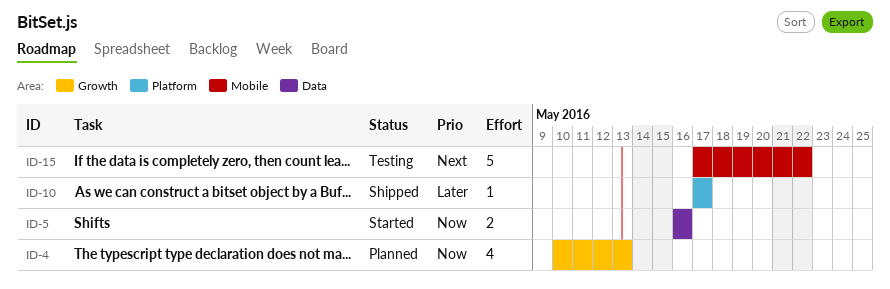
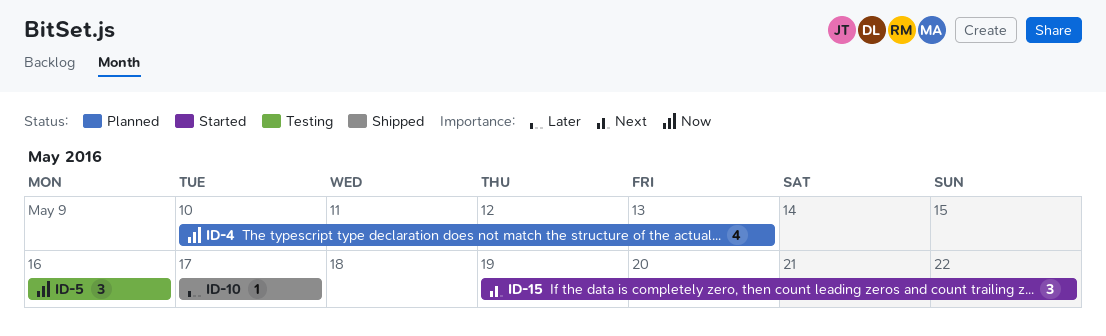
ID-5, status: Started -> Testing
ID-5, estimate: 2 -> 3
ID-15, status: Testing -> Started
ID-15, estimate: 5 -> 3
ID-15, start: May 17 -> May 19

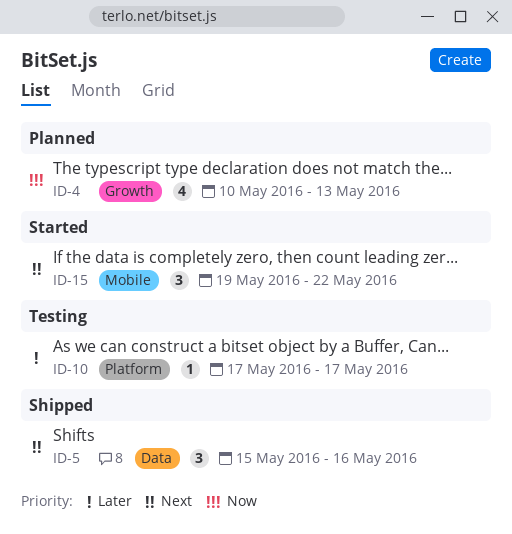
ID-5, status: Testing -> Shipped
ID-5, priority: Now -> Next
ID-5, start: May 16 -> May 15
ID-10, status: Shipped -> Testing

